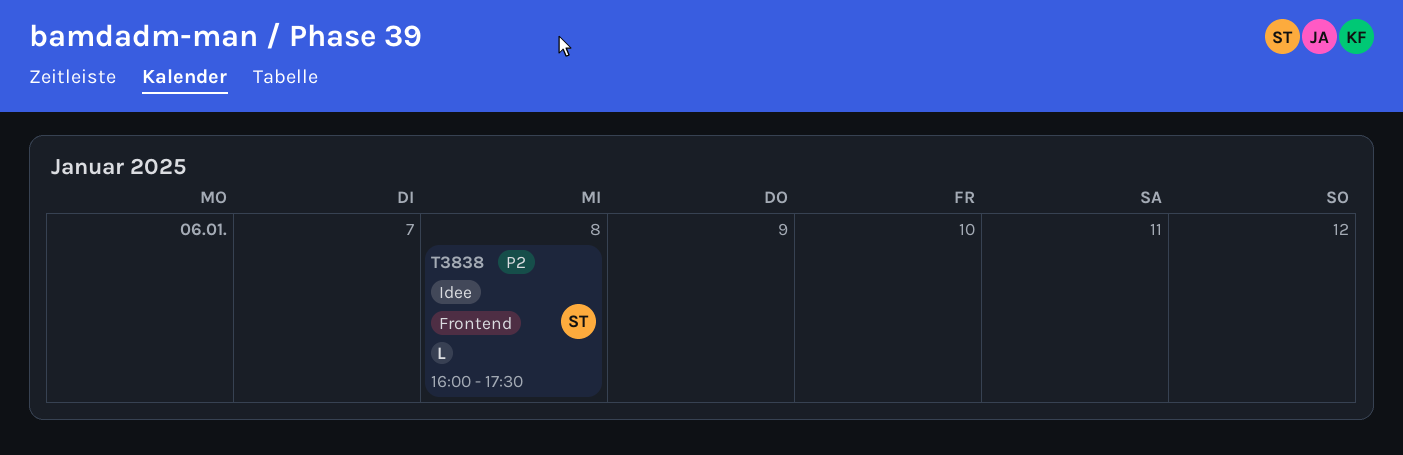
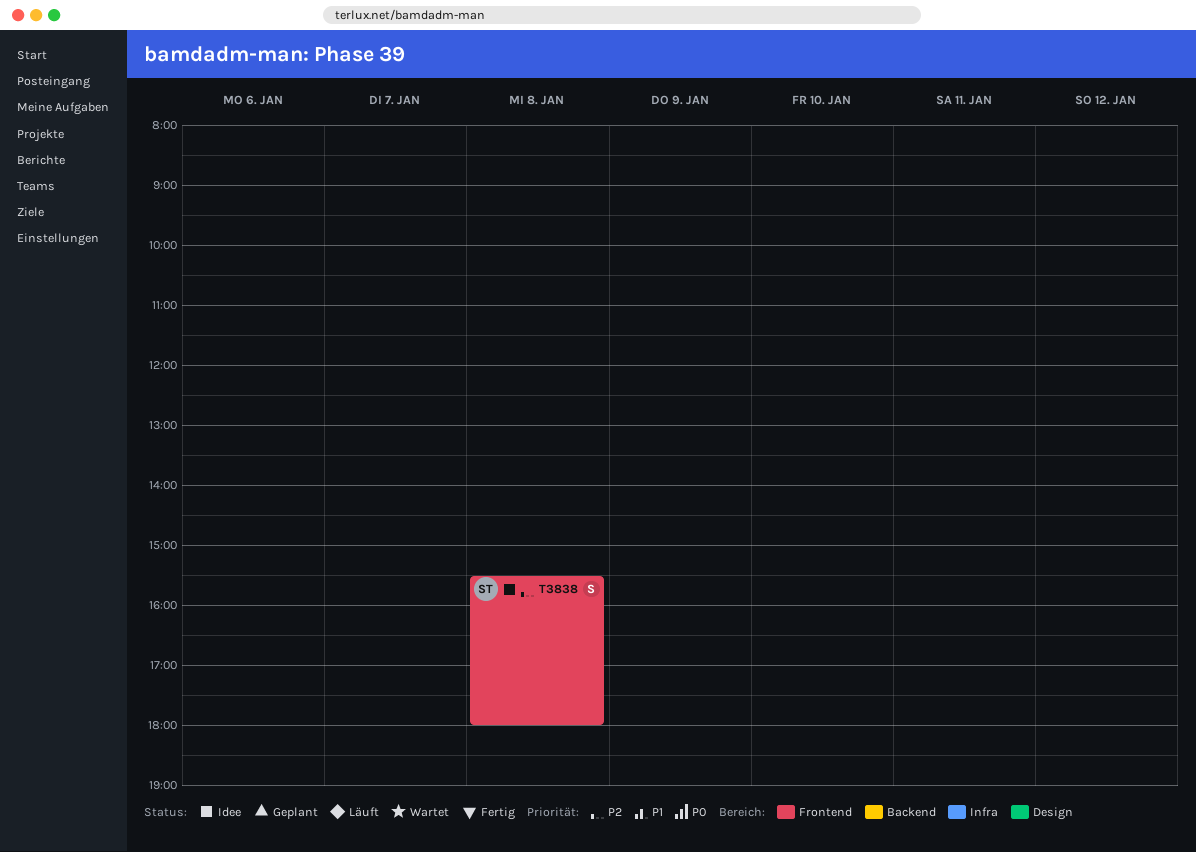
T3838, estimate: L -> S
T3838, begins: 16:00 -> 15:30
T3838, ends: 17:30 -> 18:00

